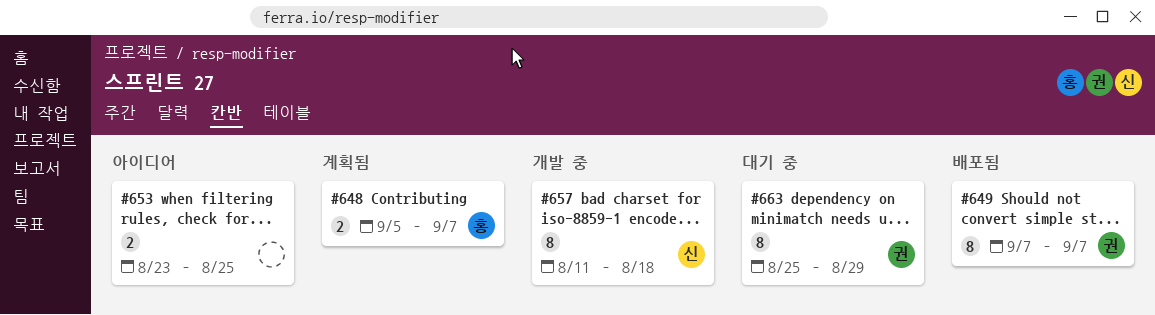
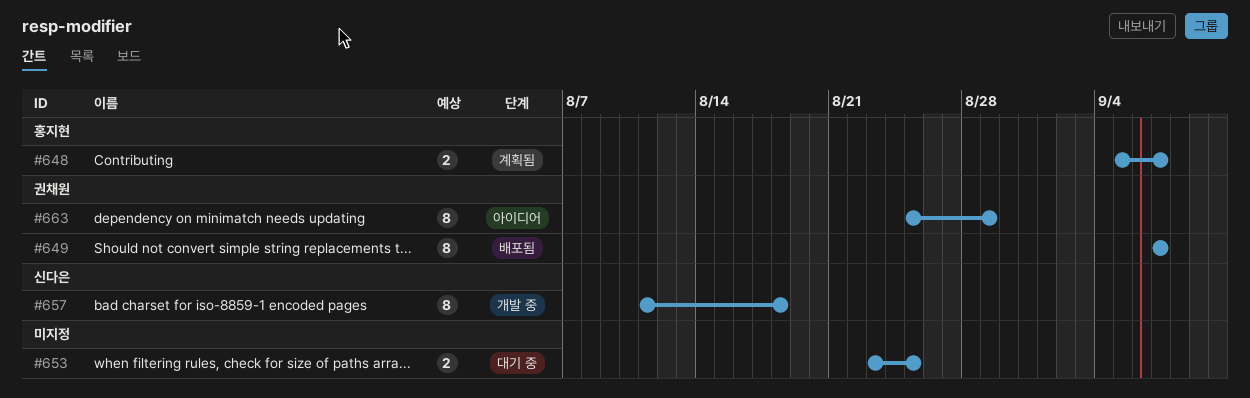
#653, status: 아이디어 -> 대기 중
#663, status: 대기 중 -> 아이디어

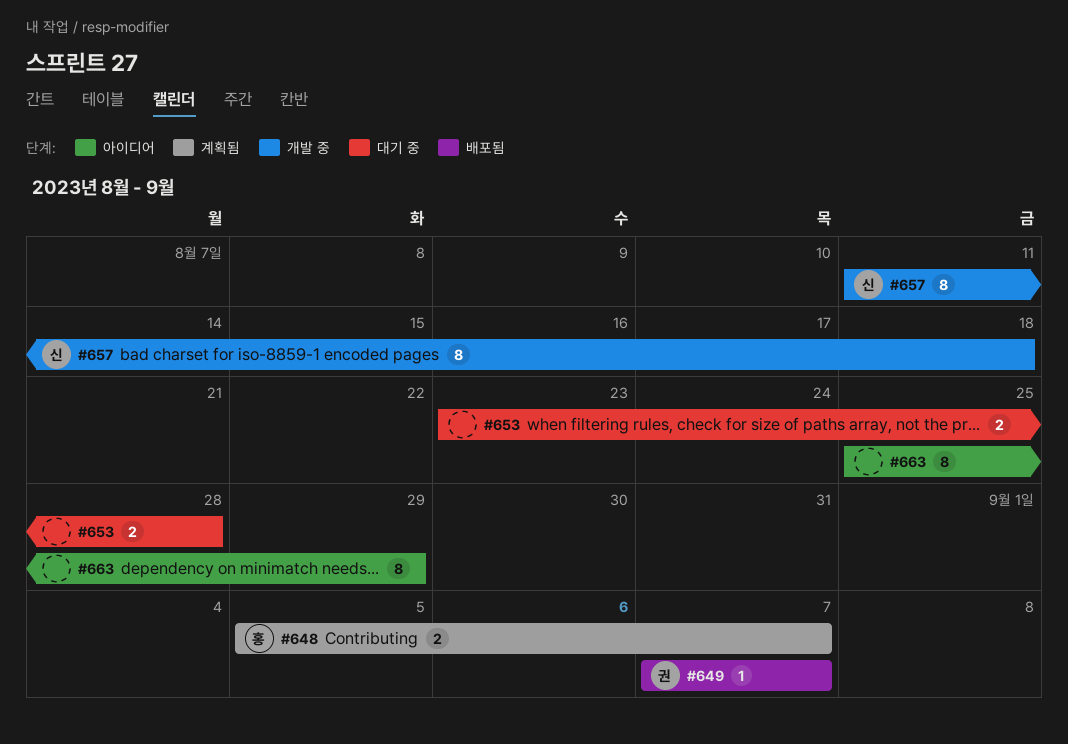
#649, estimate: 8 -> 1
#653, due: Aug 25 -> Aug 28
#663, owner: 권채원 -> none

